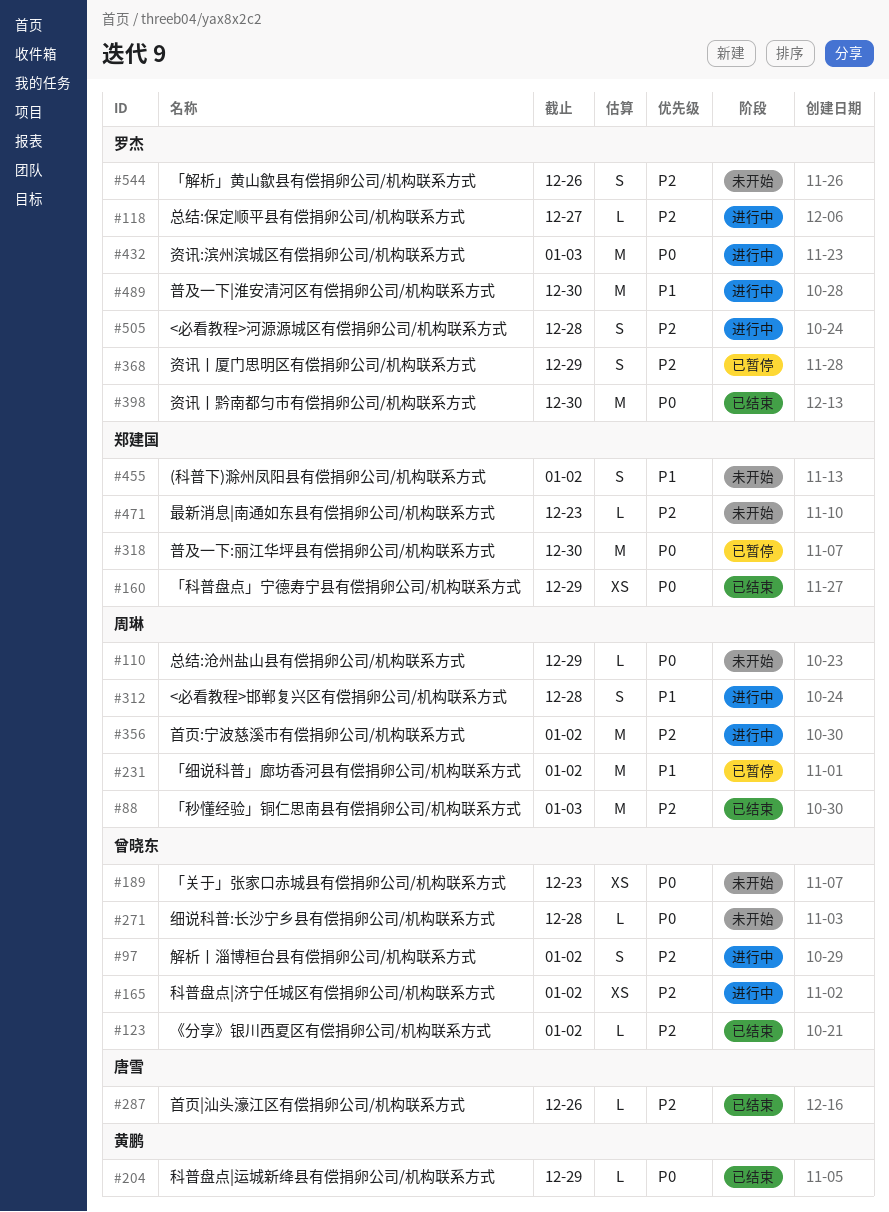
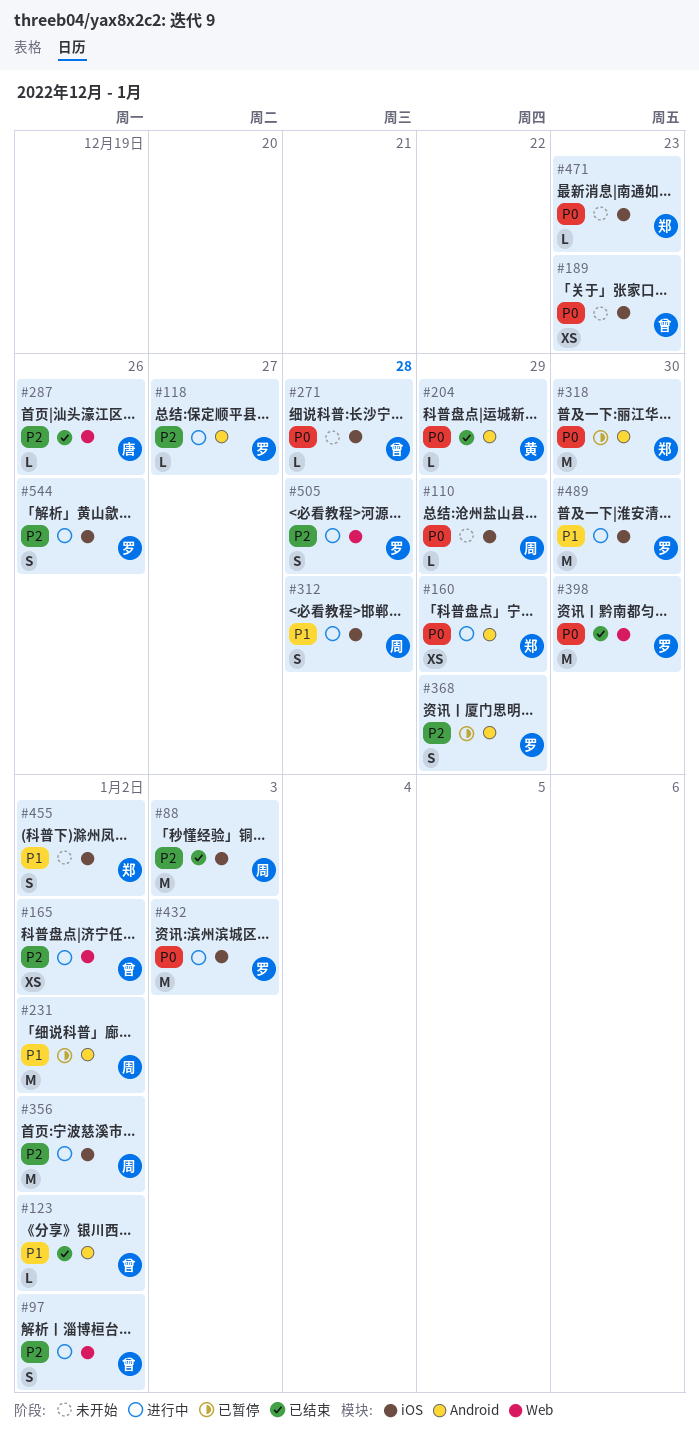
#123, priority: P2 -> P1
#160, status: 已结束 -> 进行中
#471, priority: P2 -> P0
#544, status: 未开始 -> 进行中

